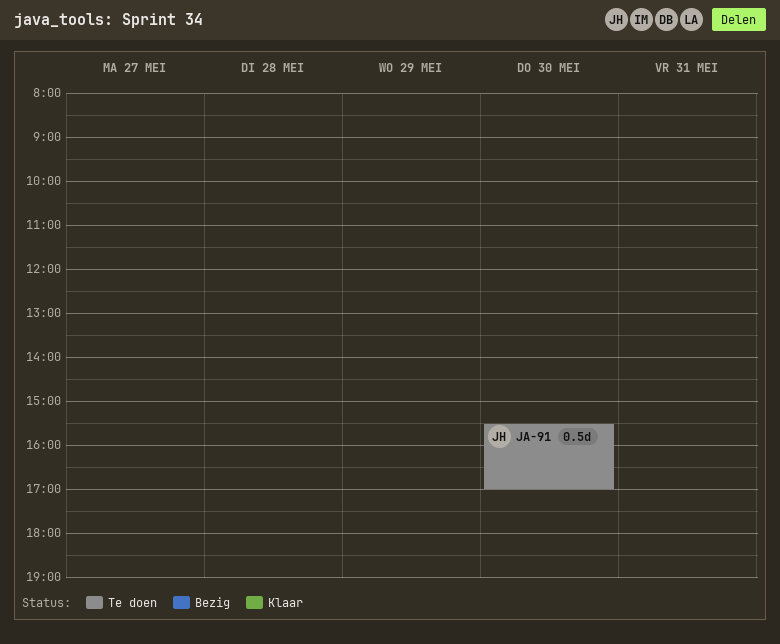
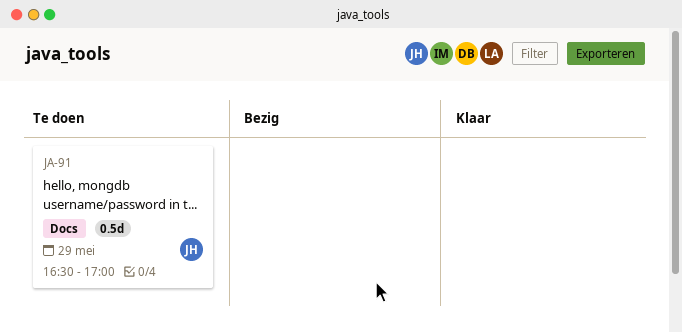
JA-91, day: May 30 -> May 29
JA-91, begins: 15:30 -> 16:30

